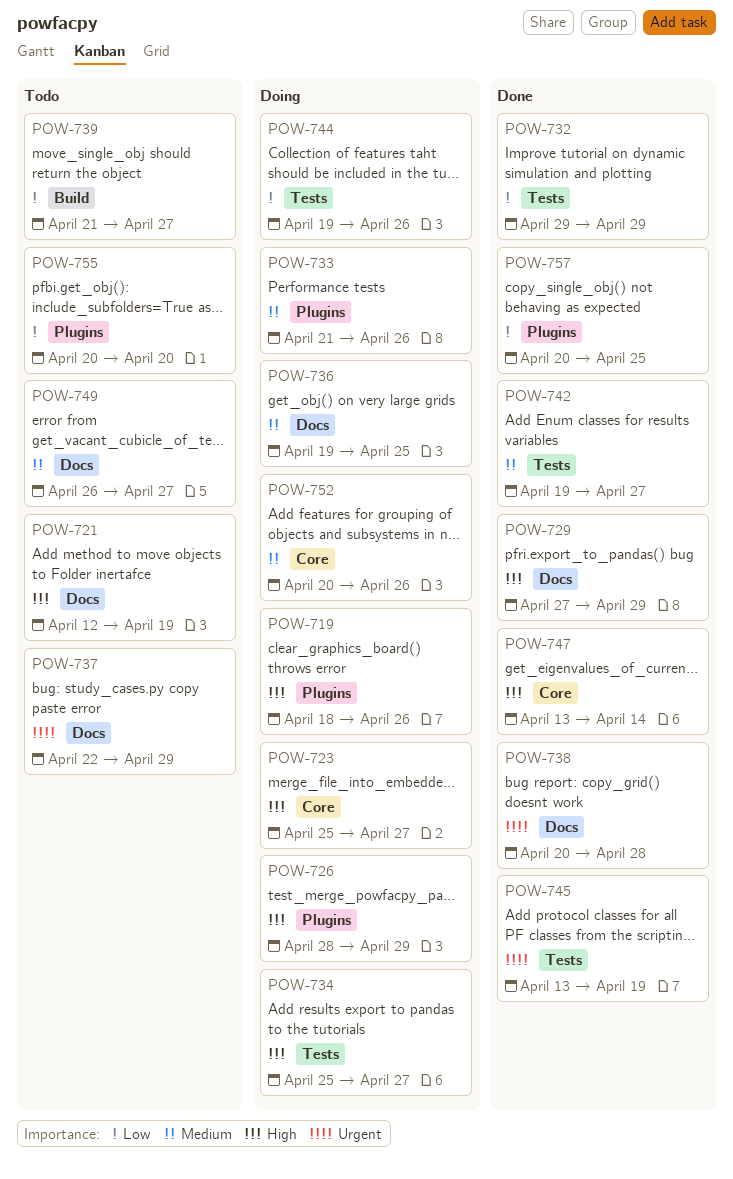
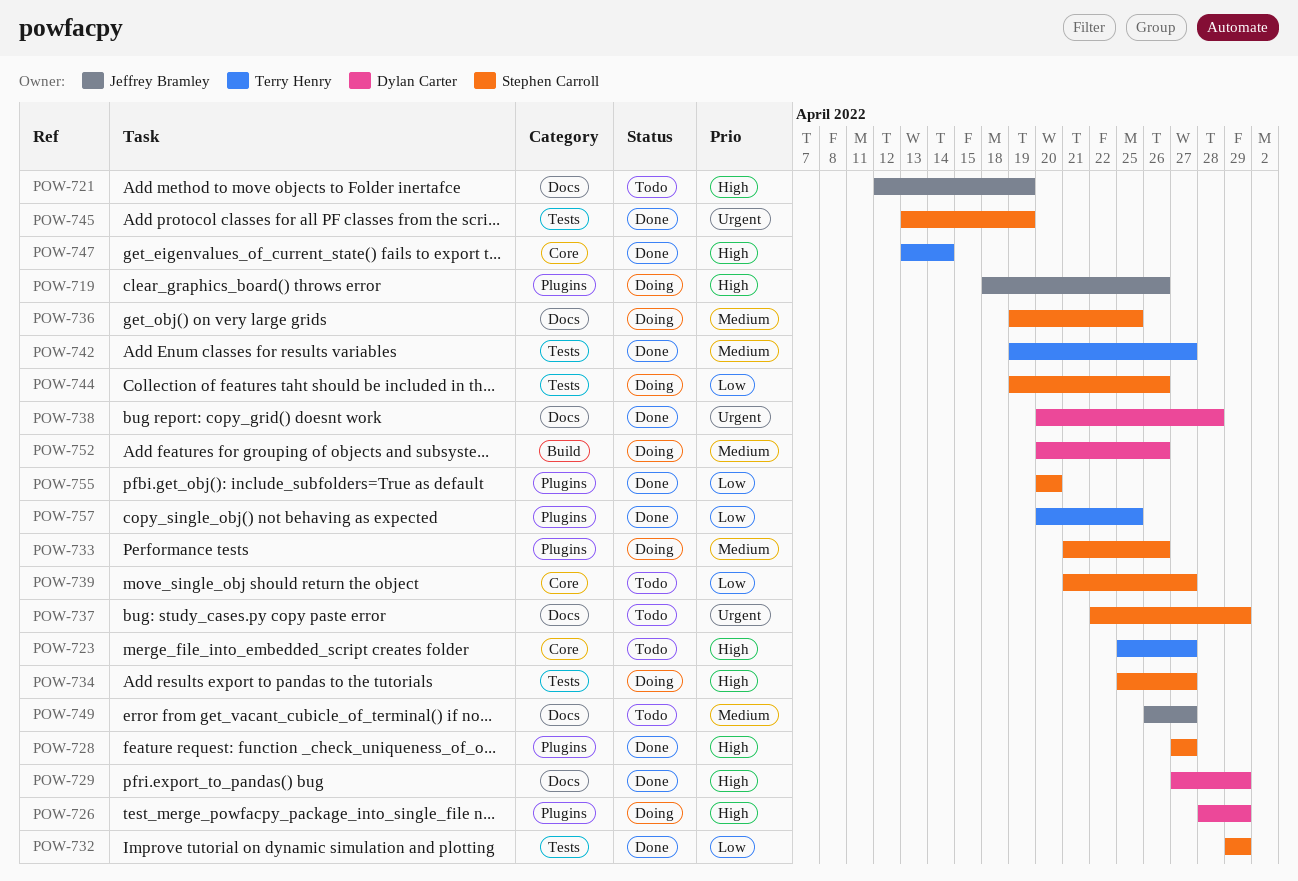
POW-723, status: Doing -> Todo
POW-728: none -> present
POW-739, label: Build -> Core
POW-752, label: Core -> Build
POW-755, status: Todo -> Done

